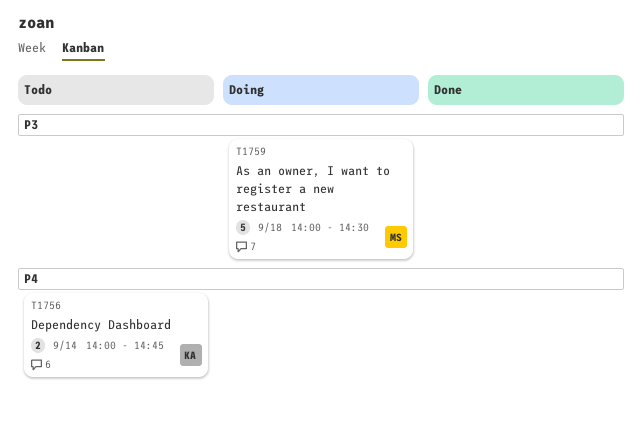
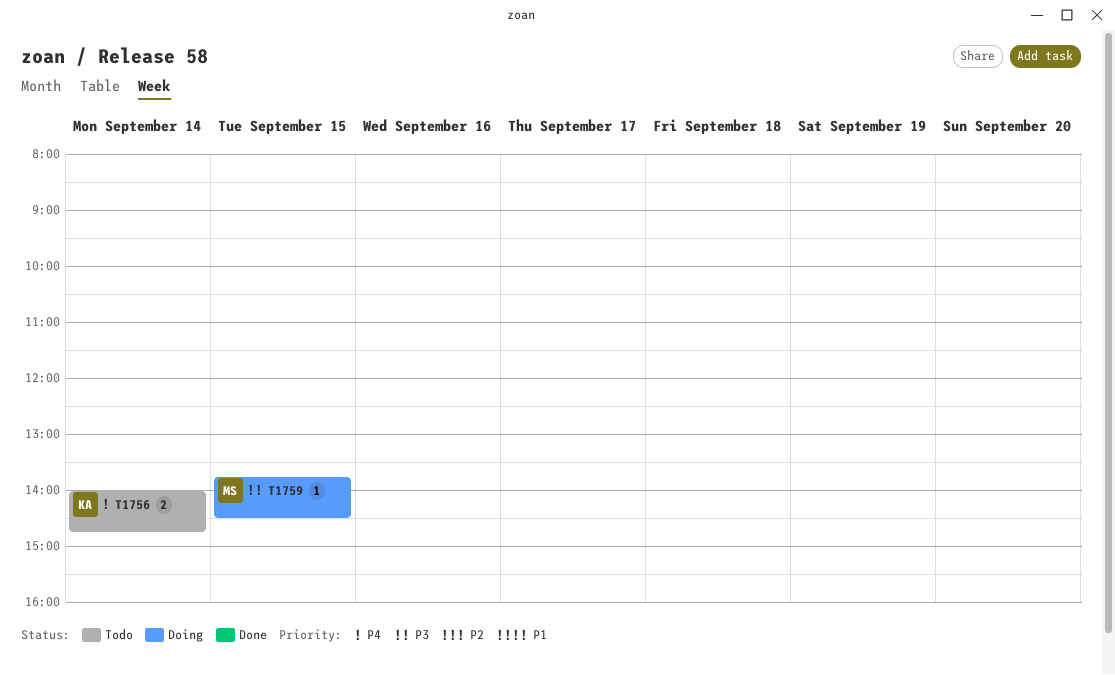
T1759, estimate: 5 -> 1
T1759, day: Sep 18 -> Sep 15
T1759, begins: 14:00 -> 13:45

